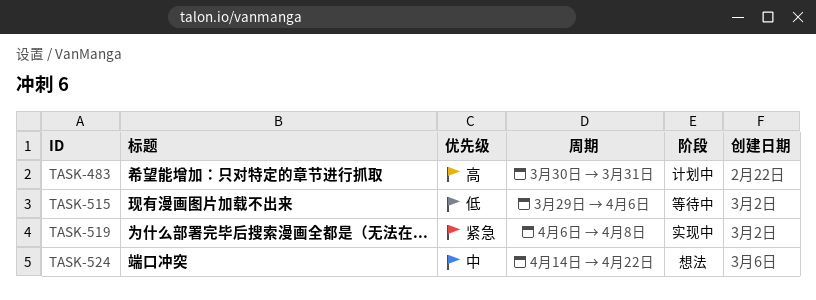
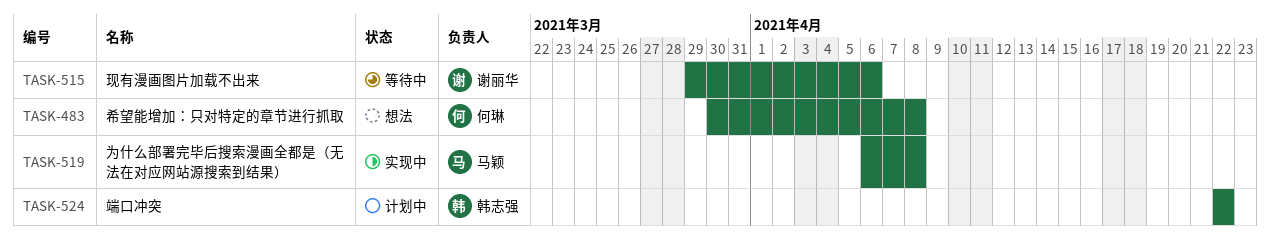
TASK-483, status: 计划中 -> 想法
TASK-483, due: Mar 31 -> Apr 8
TASK-524, status: 想法 -> 计划中
TASK-524, start: Apr 14 -> Apr 22

